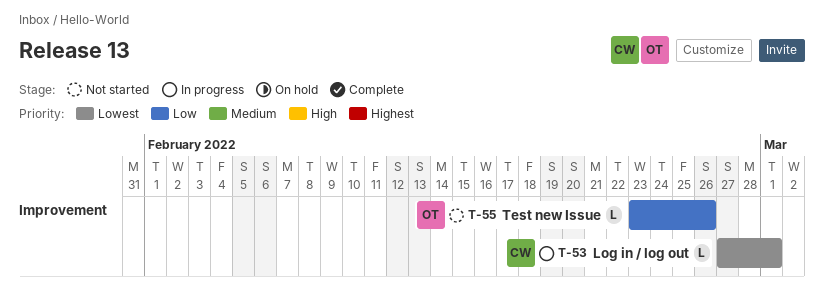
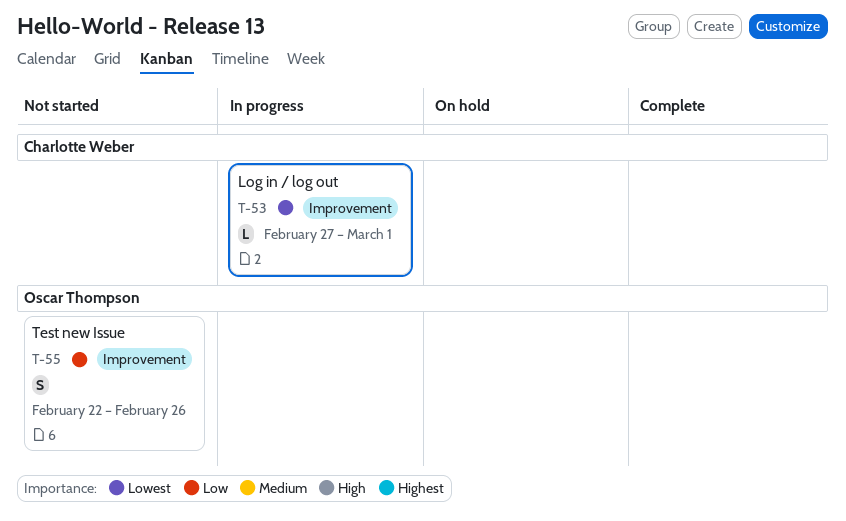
T-55, estimate: L -> S
T-55, start: Feb 23 -> Feb 22

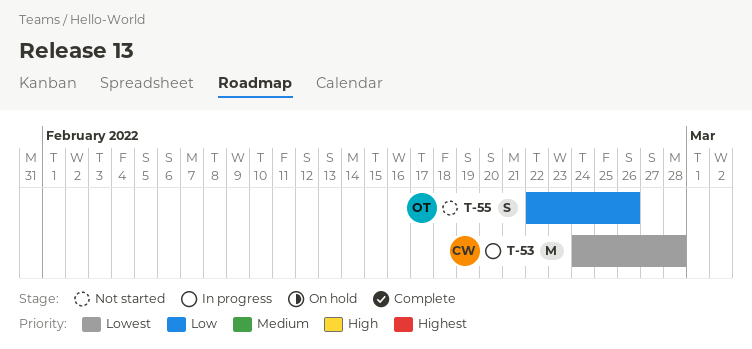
T-53, estimate: L -> M
T-53, start: Feb 27 -> Feb 24
T-53, due: Mar 1 -> Feb 28

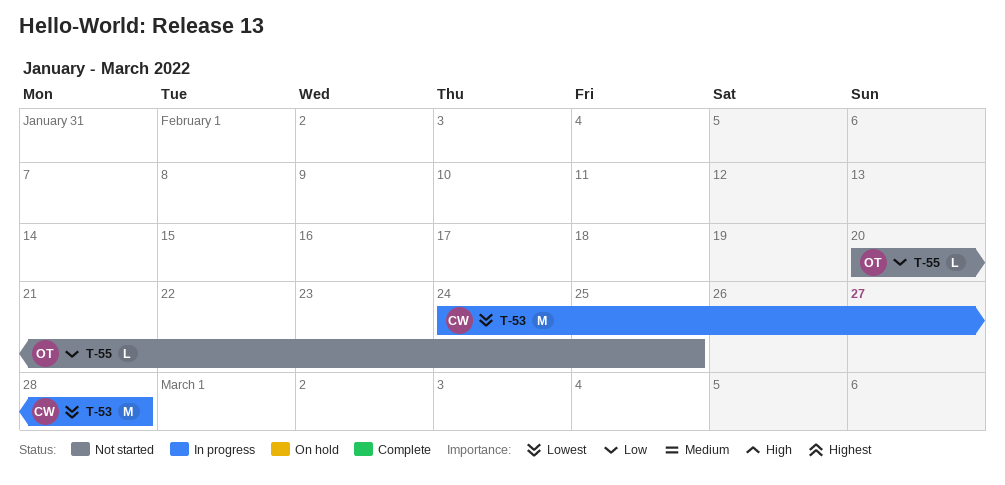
T-55, estimate: S -> L
T-55, start: Feb 22 -> Feb 20
T-55, due: Feb 26 -> Feb 25

